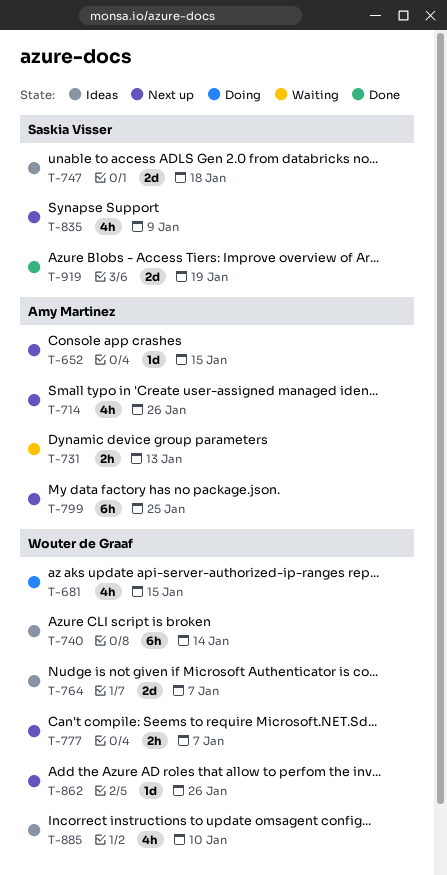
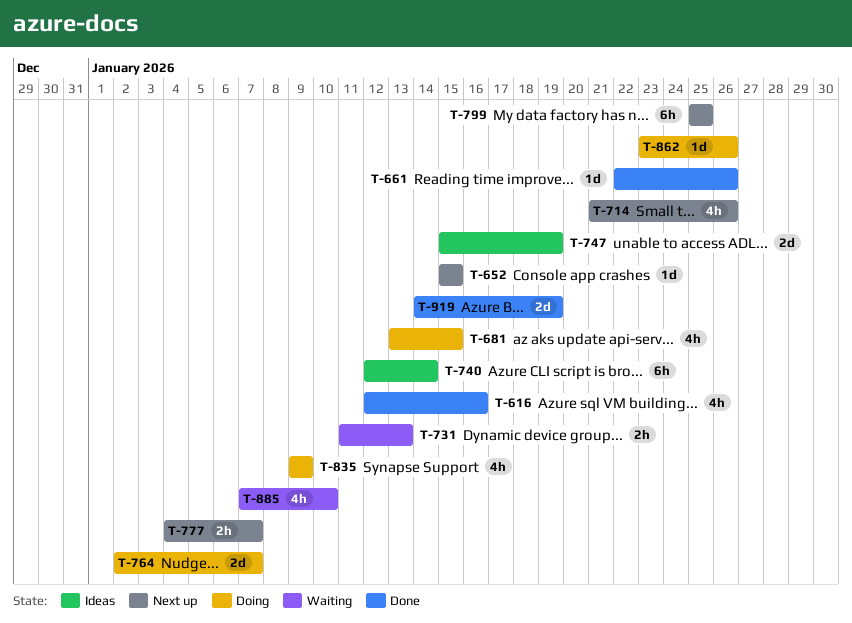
T-616: none -> present
T-661: none -> present
T-747, due: Jan 18 -> Jan 19
T-764, status: Ideas -> Doing
T-835, status: Next up -> Doing
T-862, status: Next up -> Doing
T-885, status: Ideas -> Waiting

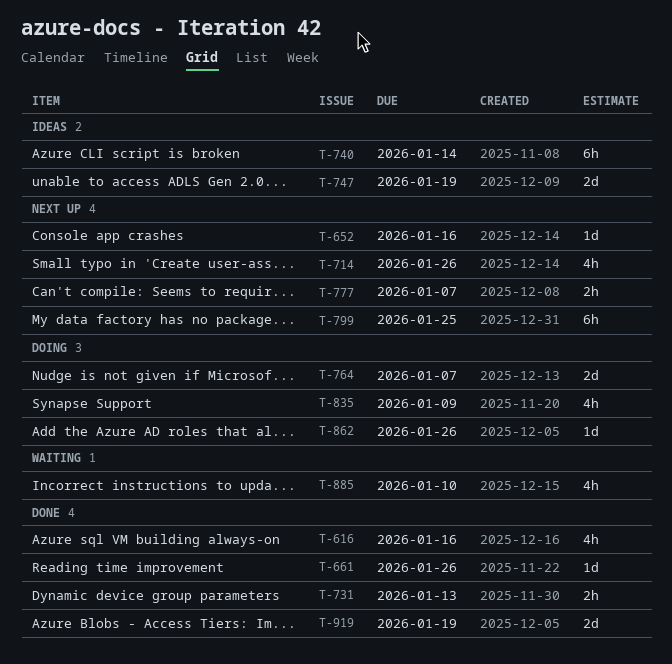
T-652, due: Jan 15 -> Jan 16
T-681: present -> none
T-731, status: Waiting -> Done

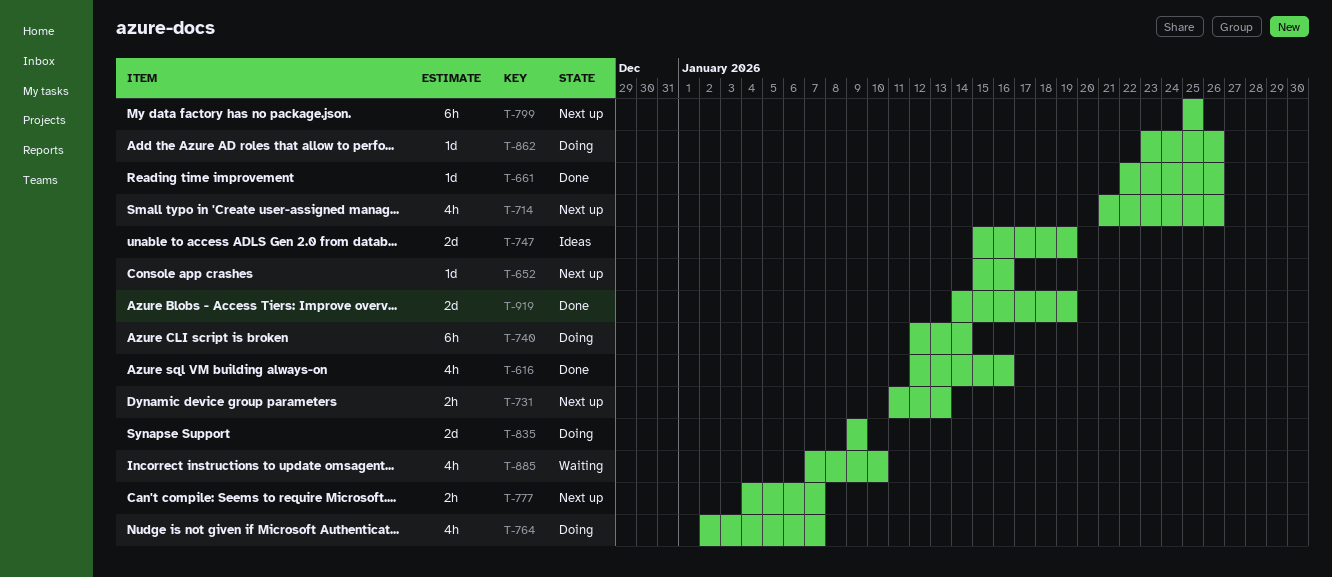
T-731, status: Done -> Next up
T-740, status: Ideas -> Doing
T-764, estimate: 2d -> 4h
T-835, estimate: 4h -> 2d

